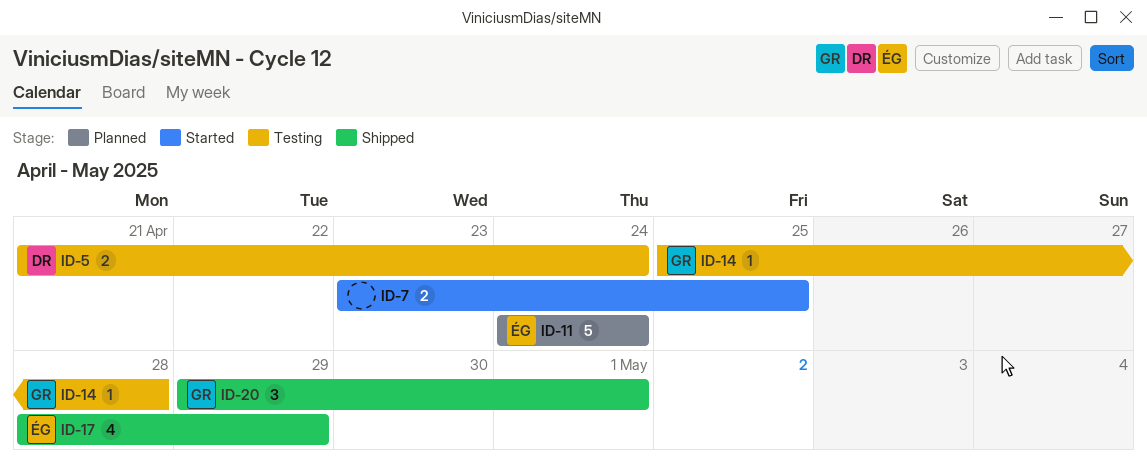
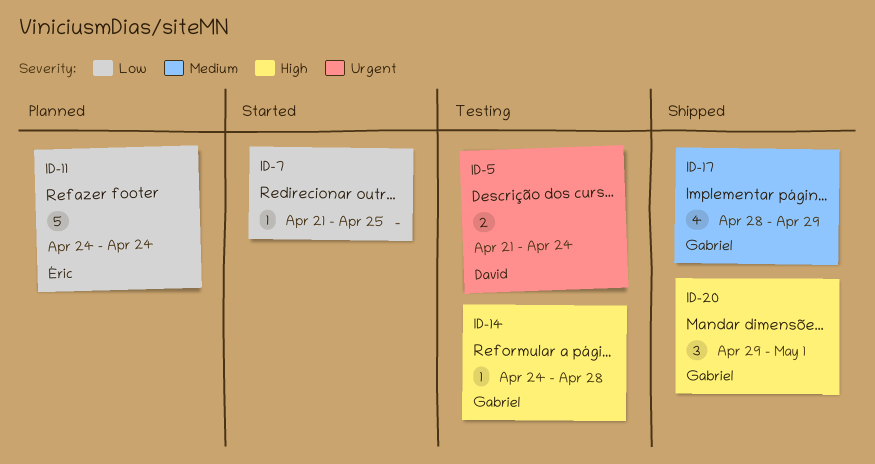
ID-7, estimate: 2 -> 1
ID-7, start: Apr 23 -> Apr 21
ID-14, start: Apr 25 -> Apr 24
ID-17, owner: Éric -> Gabriel

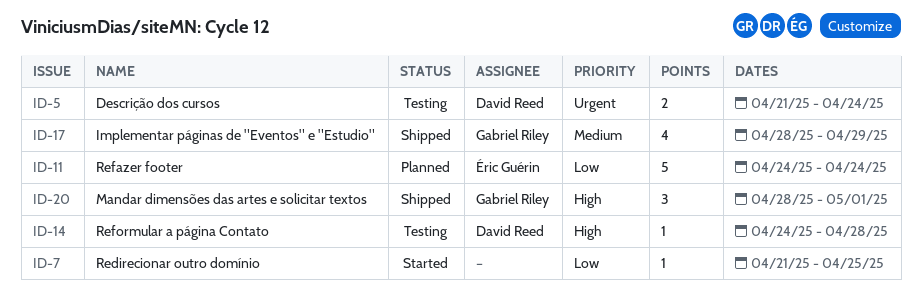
ID-14, owner: Gabriel Riley -> David Reed
ID-20, start: Apr 29 -> Apr 28

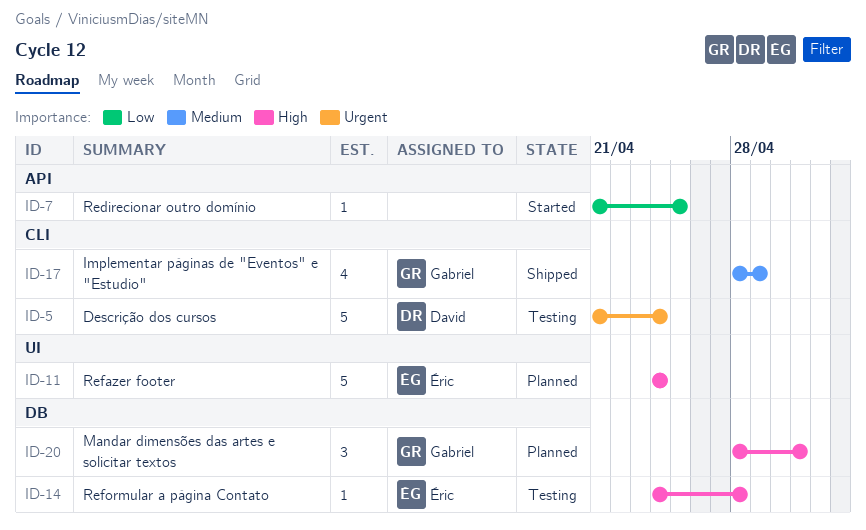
ID-5, estimate: 2 -> 5
ID-11, priority: Low -> High
ID-14, owner: David Reed -> Éric Guérin
ID-20, status: Shipped -> Planned

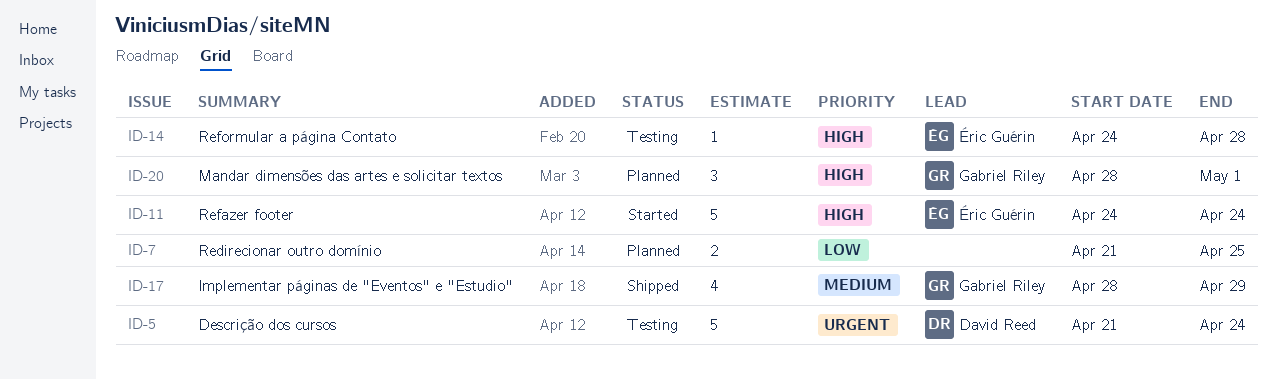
ID-7, status: Started -> Planned
ID-7, estimate: 1 -> 2
ID-11, status: Planned -> Started

